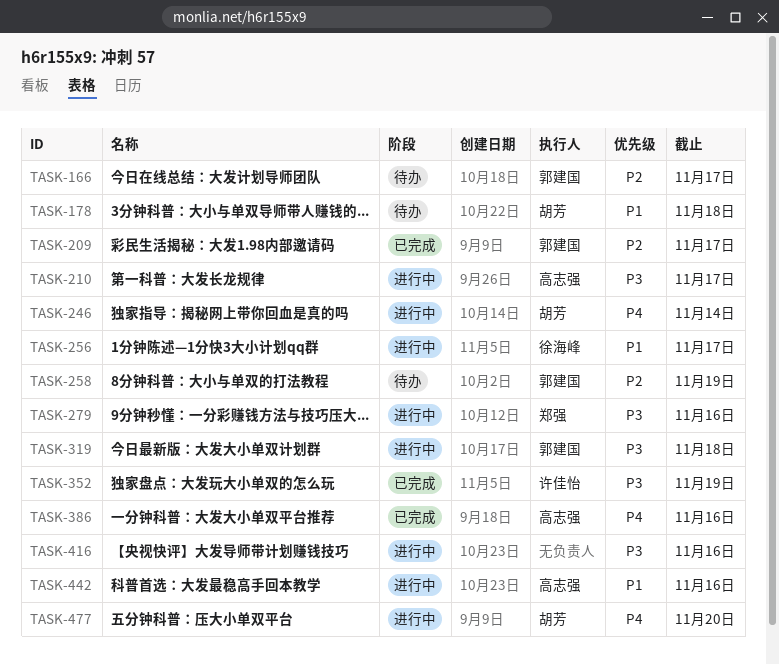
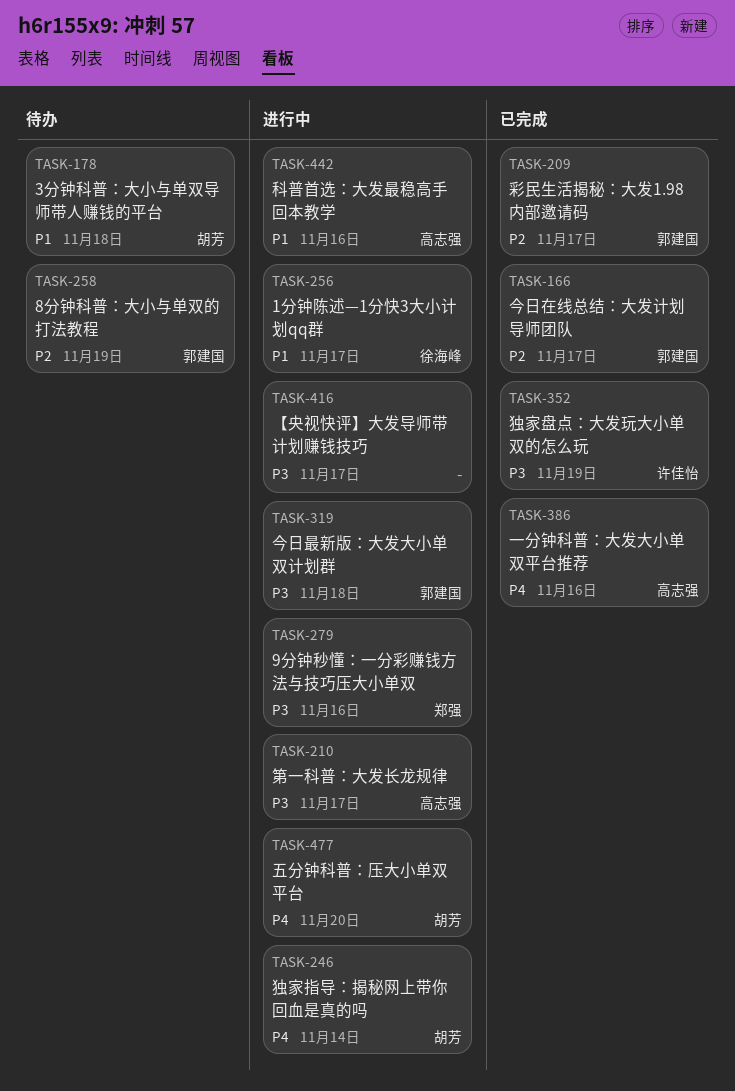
TASK-166, status: 待办 -> 已完成
TASK-416, due: Nov 16 -> Nov 17

